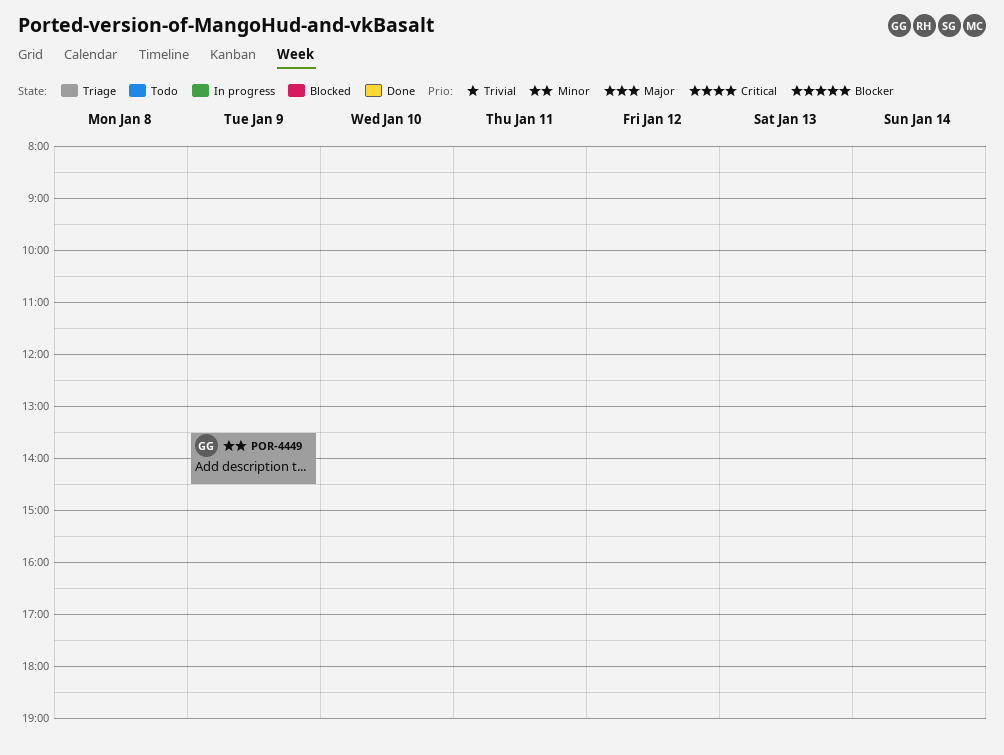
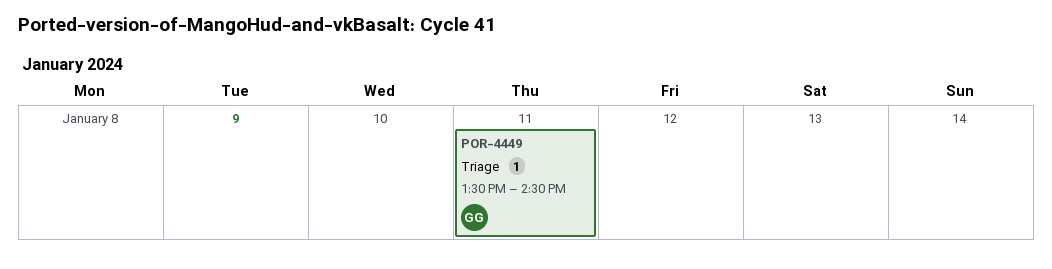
POR-4449, day: Jan 9 -> Jan 11

